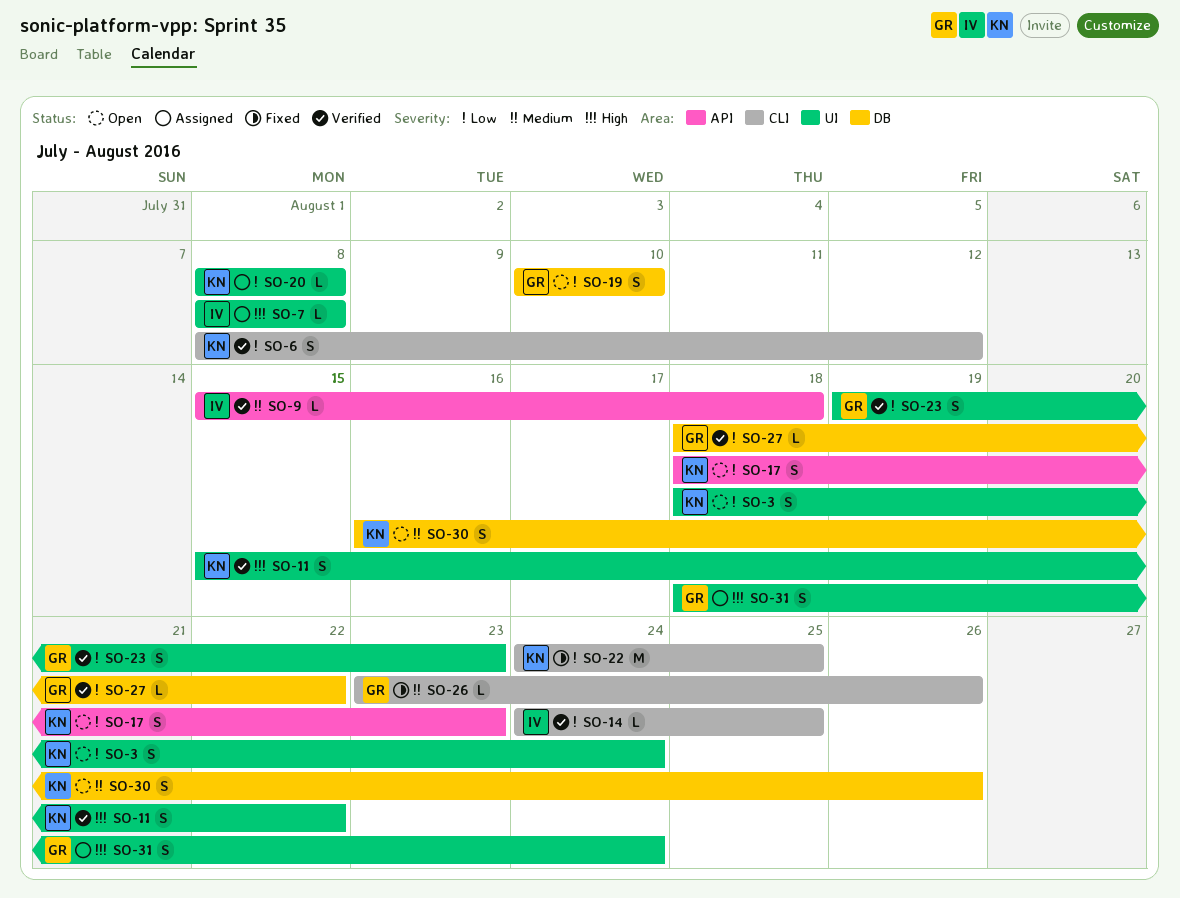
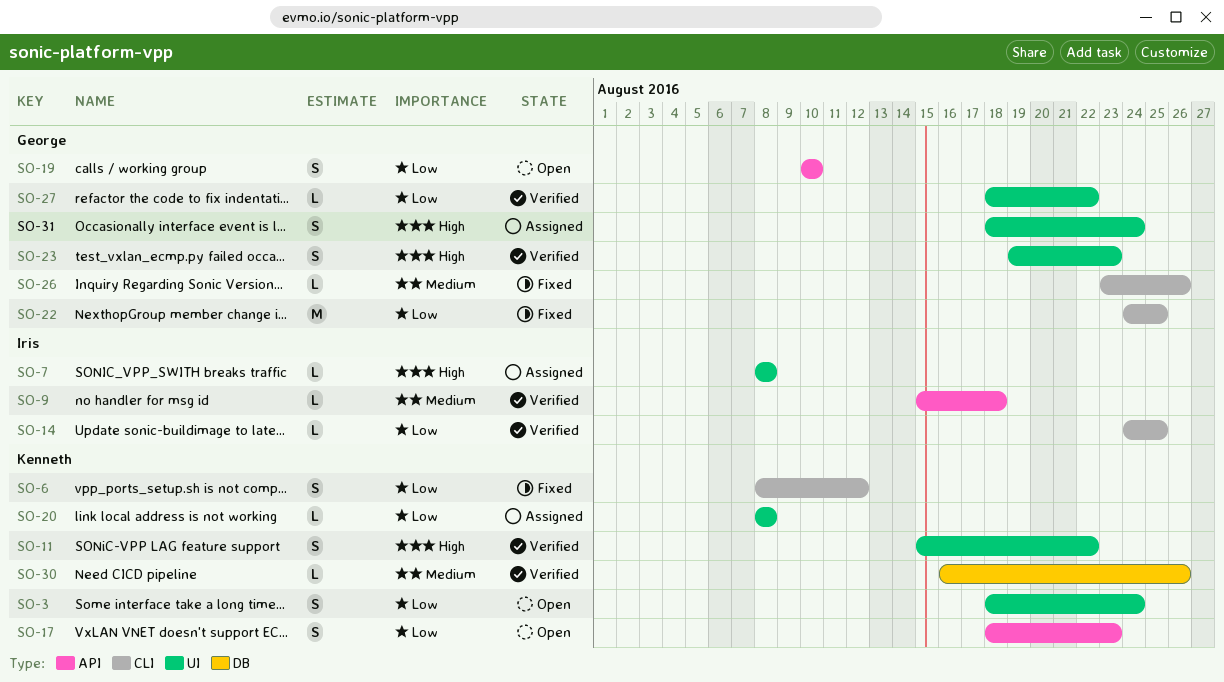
SO-6, status: Verified -> Fixed
SO-19, label: DB -> API
SO-22, owner: Kenneth -> George
SO-23, priority: Low -> High
SO-27, label: DB -> UI
SO-30, status: Open -> Verified
SO-30, estimate: S -> L

